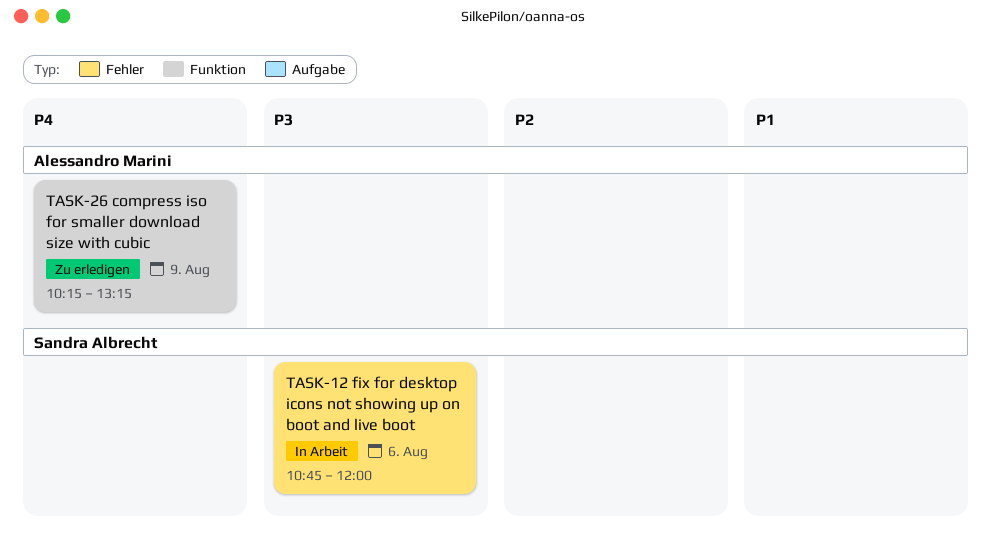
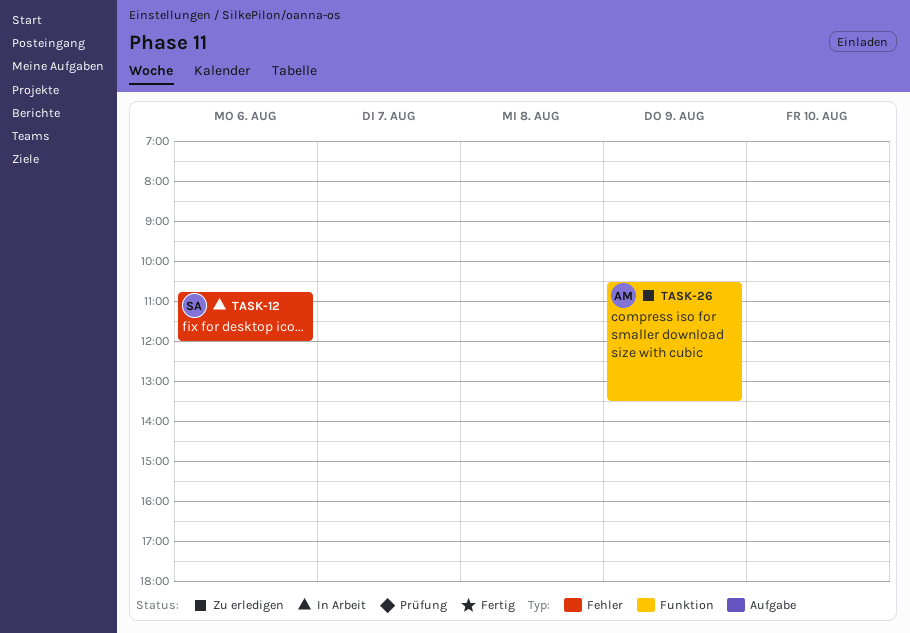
TASK-26, begins: 10:15 -> 10:30
TASK-26, ends: 13:15 -> 13:30

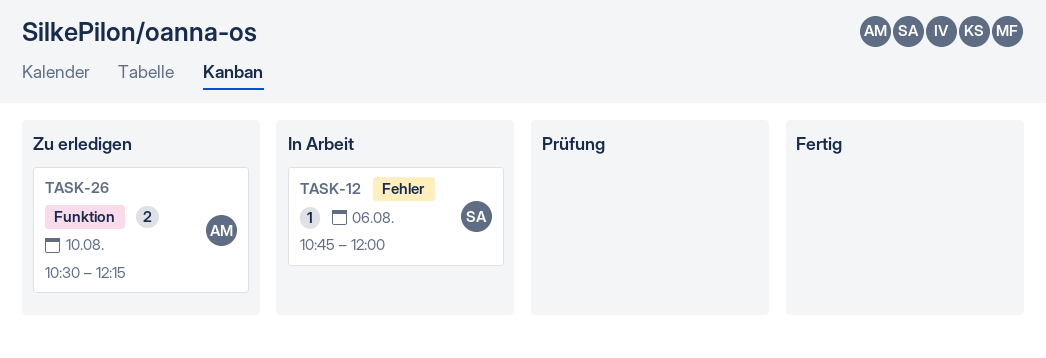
TASK-26, day: Aug 9 -> Aug 10
TASK-26, ends: 13:30 -> 12:15

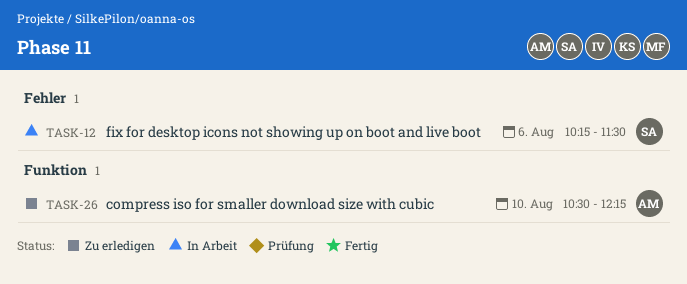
TASK-12, begins: 10:45 -> 10:15
TASK-12, ends: 12:00 -> 11:30

